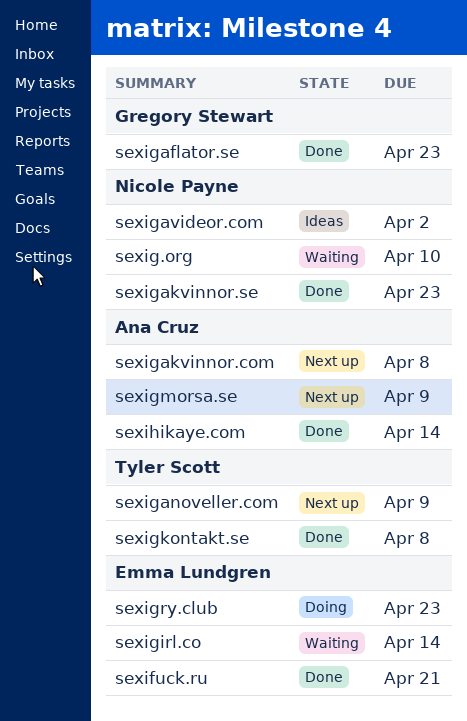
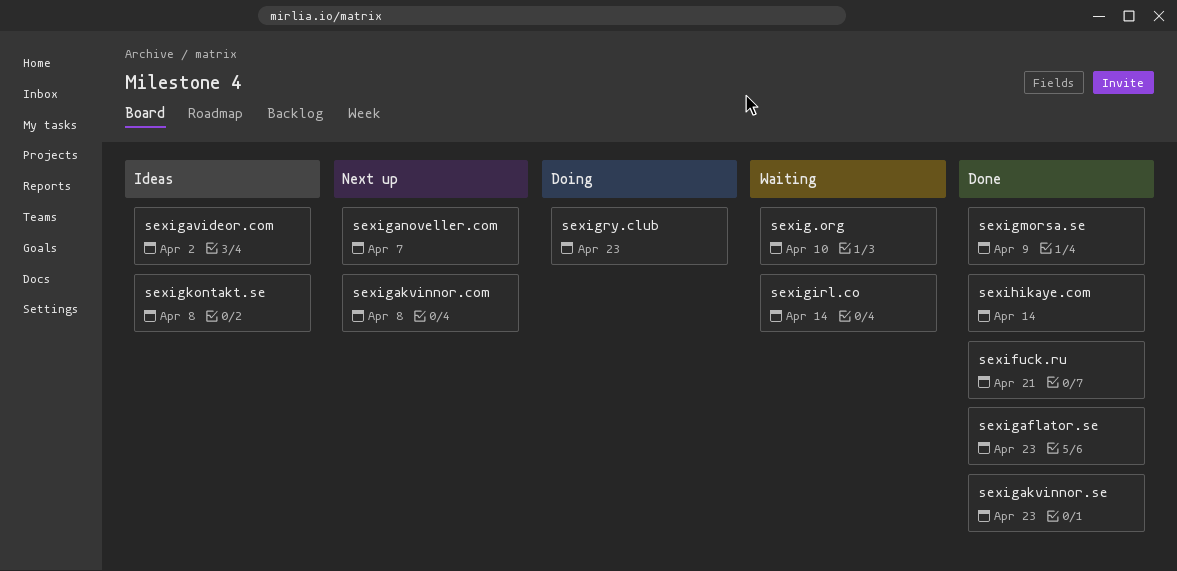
sexiganoveller.com, due: Apr 9 -> Apr 7
sexigkontakt.se, status: Done -> Ideas
sexigmorsa.se, status: Next up -> Done

